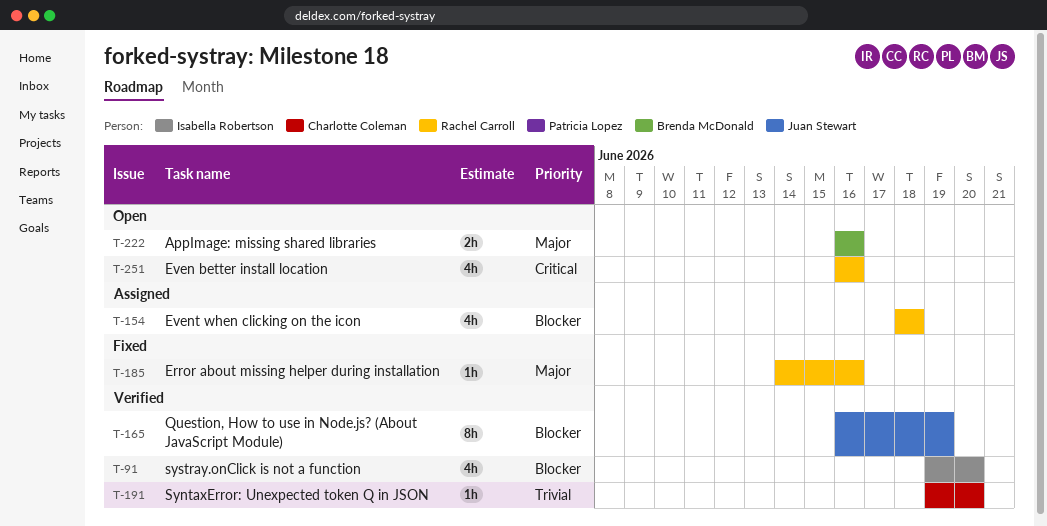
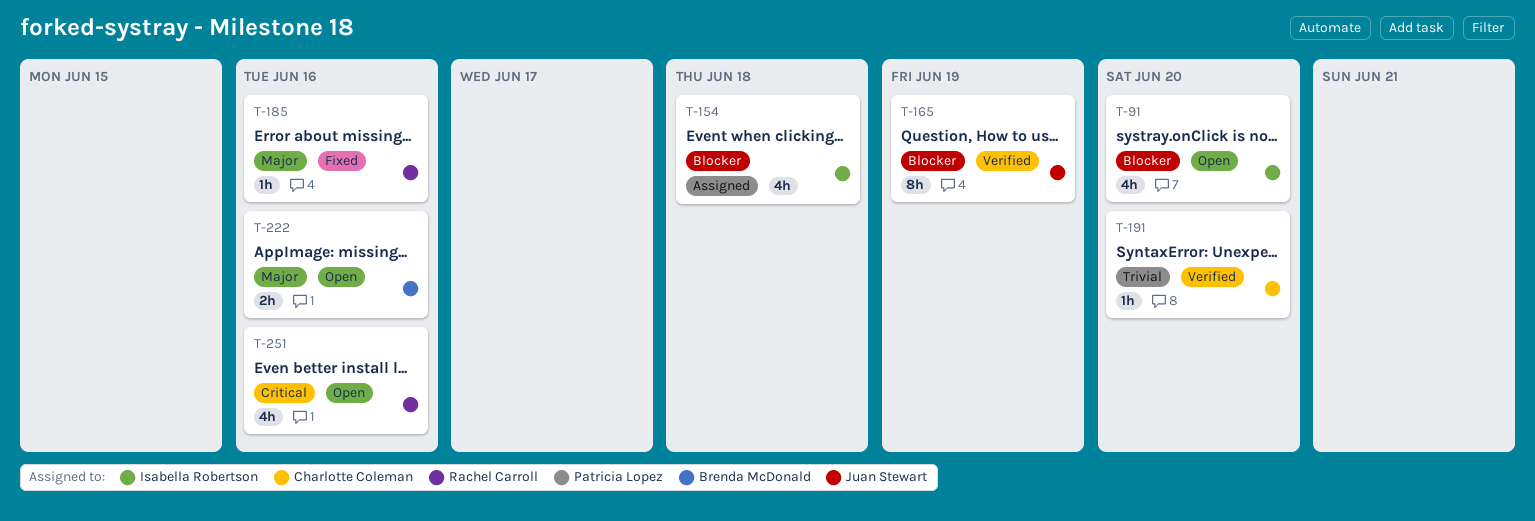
T-91, status: Verified -> Open
T-154, owner: Rachel Carroll -> Isabella Robertson

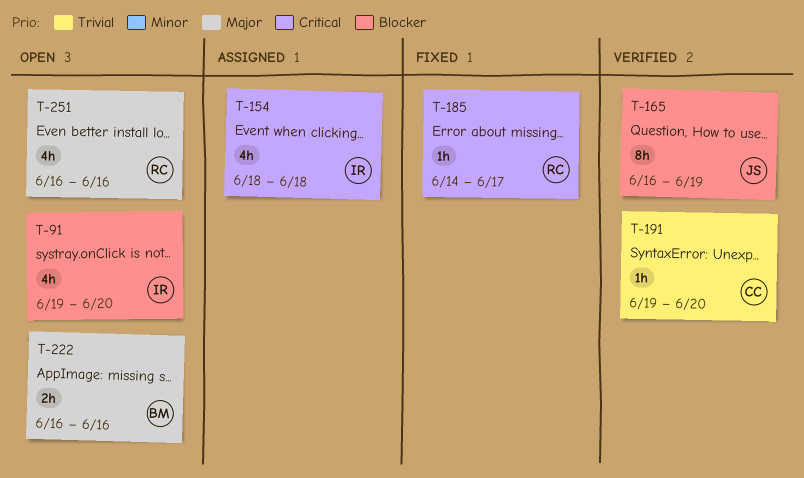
T-154, priority: Blocker -> Critical
T-185, priority: Major -> Critical
T-185, due: Jun 16 -> Jun 17
T-251, priority: Critical -> Major

